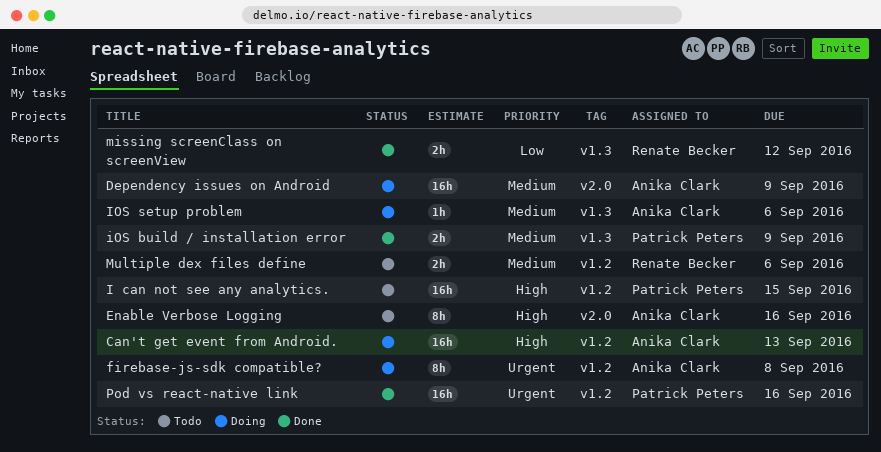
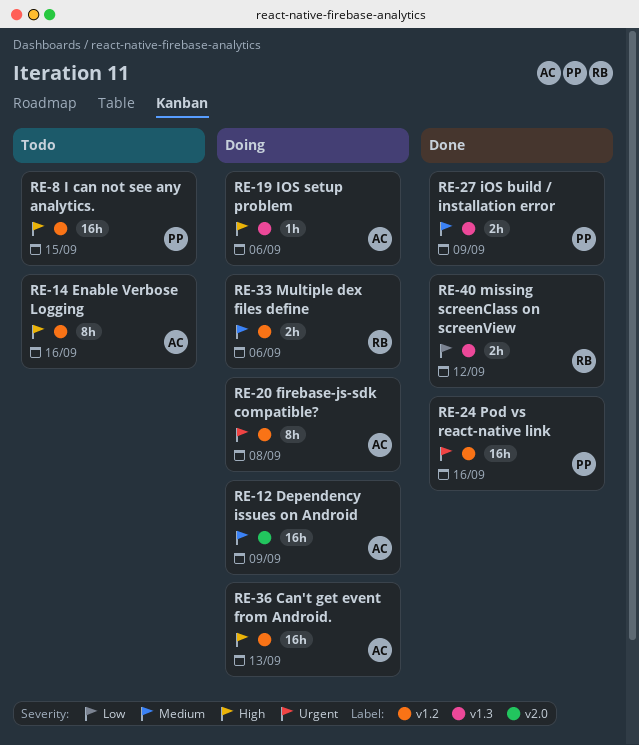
Enable Verbose Logging, label: v2.0 -> v1.2
IOS setup problem, priority: Medium -> High
Multiple dex files define, status: Todo -> Doing

